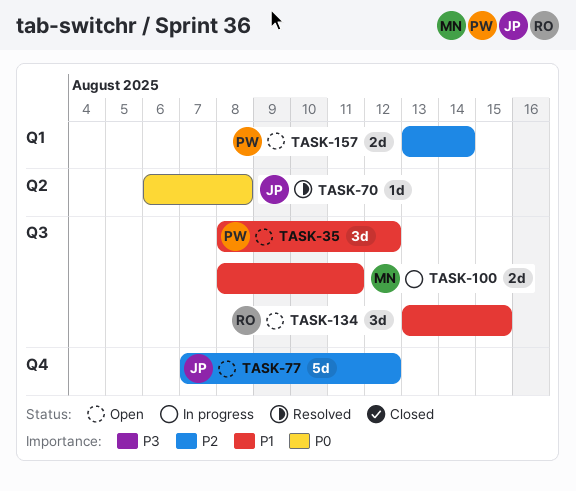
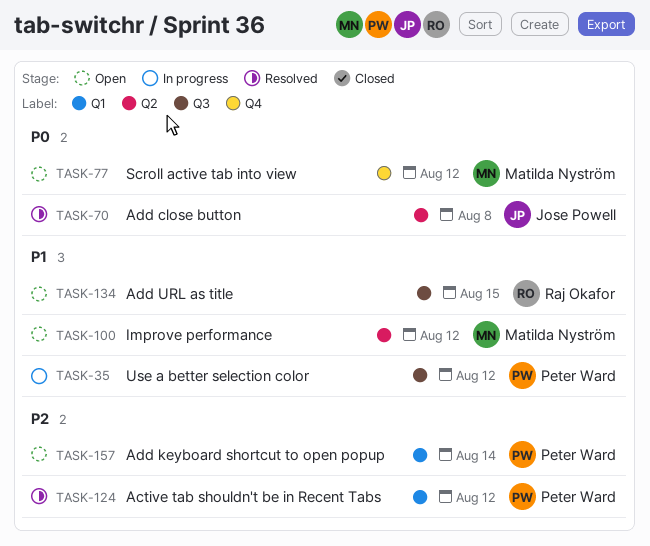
TASK-35, status: Open -> In progress
TASK-77, owner: Jose Powell -> Matilda Nyström
TASK-77, priority: P2 -> P0
TASK-100, status: In progress -> Open
TASK-100, label: Q3 -> Q2
TASK-100, due: Aug 11 -> Aug 12
TASK-124: none -> present

